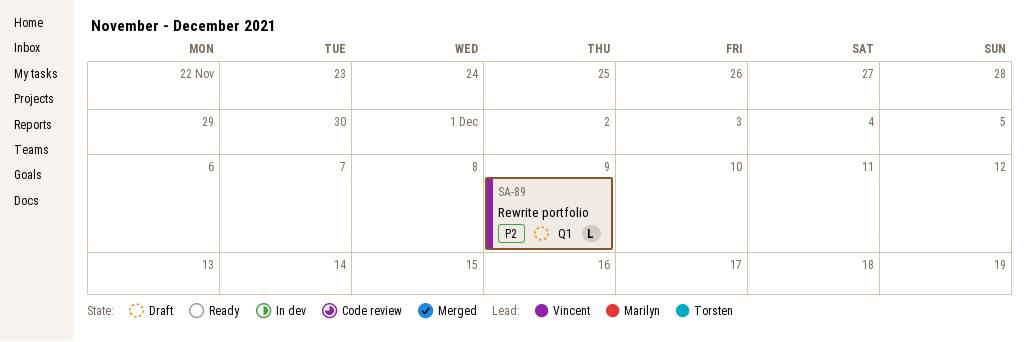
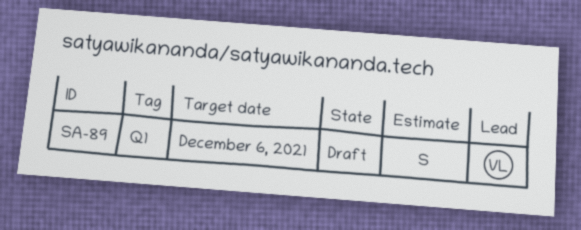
SA-89, estimate: L -> S
SA-89, due: Dec 9 -> Dec 6

